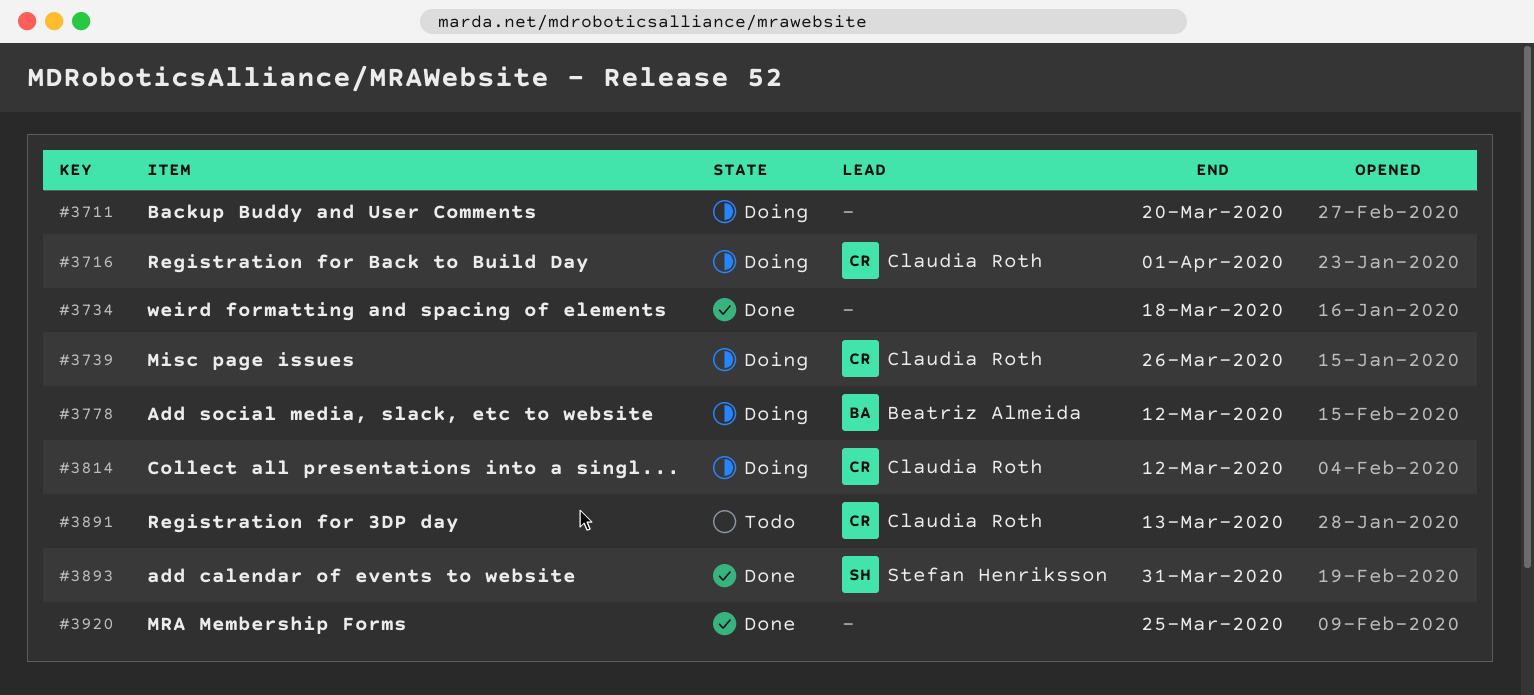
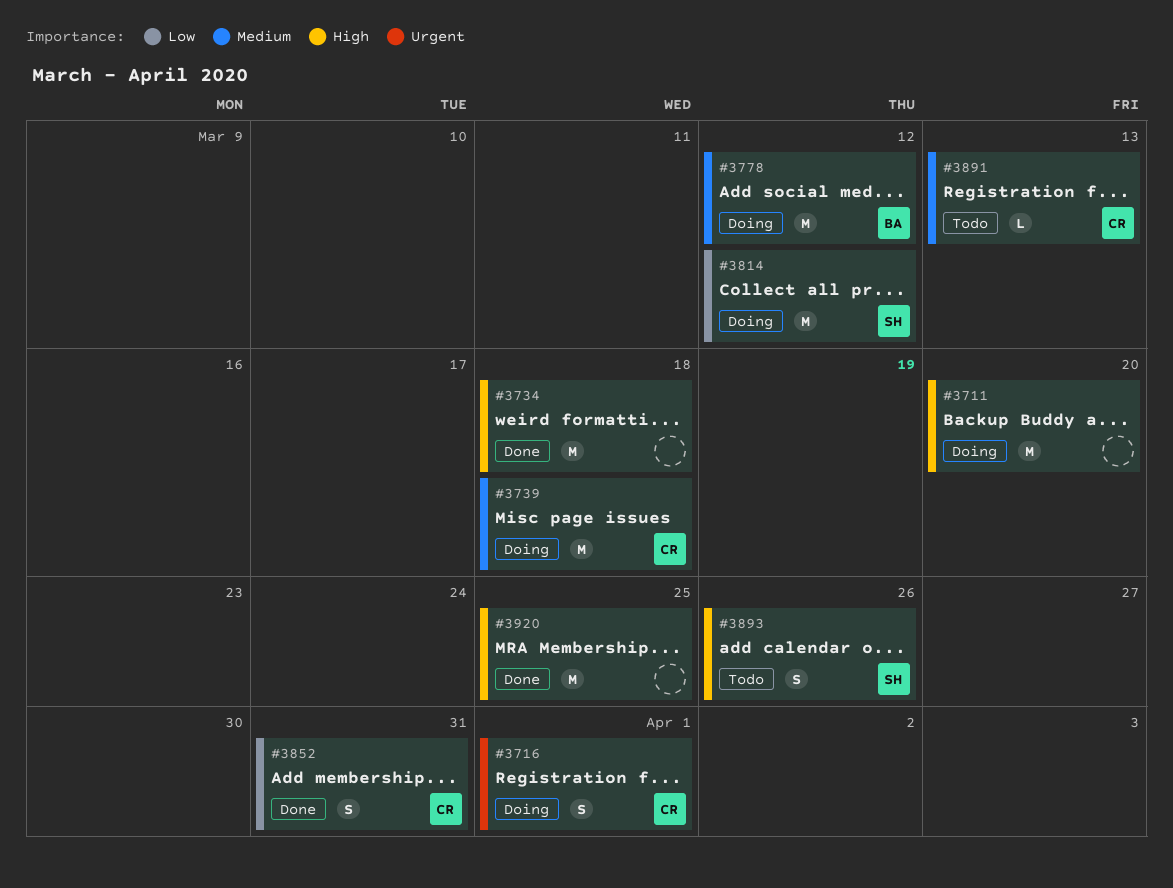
#3739, due: Mar 26 -> Mar 18
#3814, owner: Claudia Roth -> Stefan Henriksson
#3852: none -> present
#3893, status: Done -> Todo
#3893, due: Mar 31 -> Mar 26

